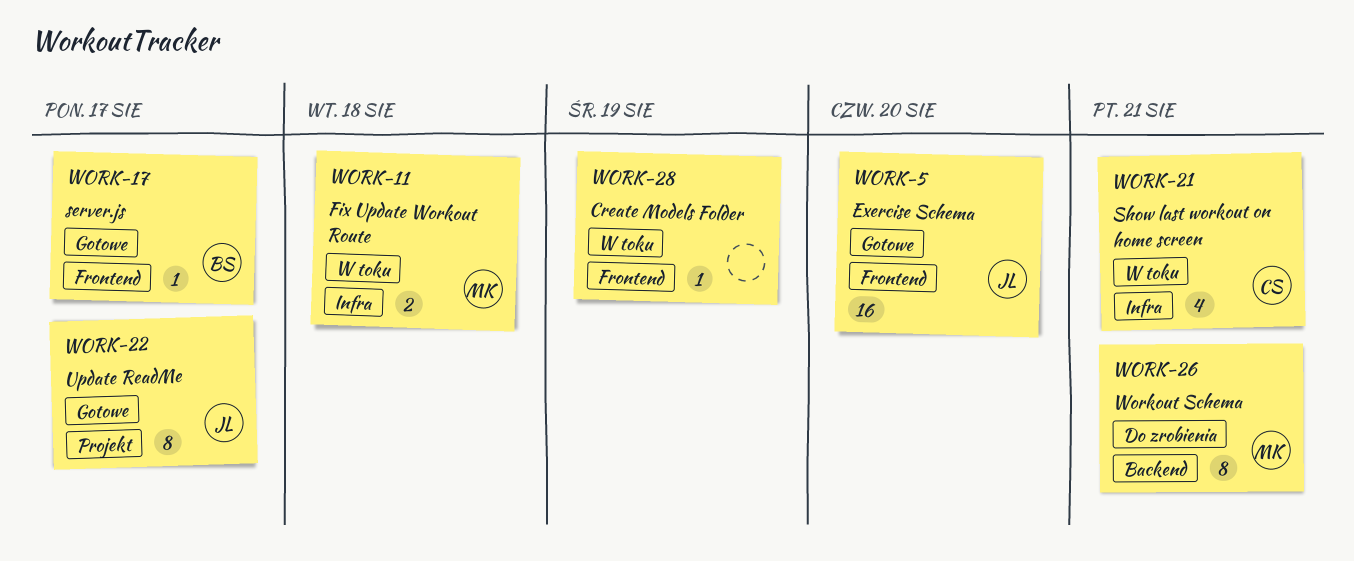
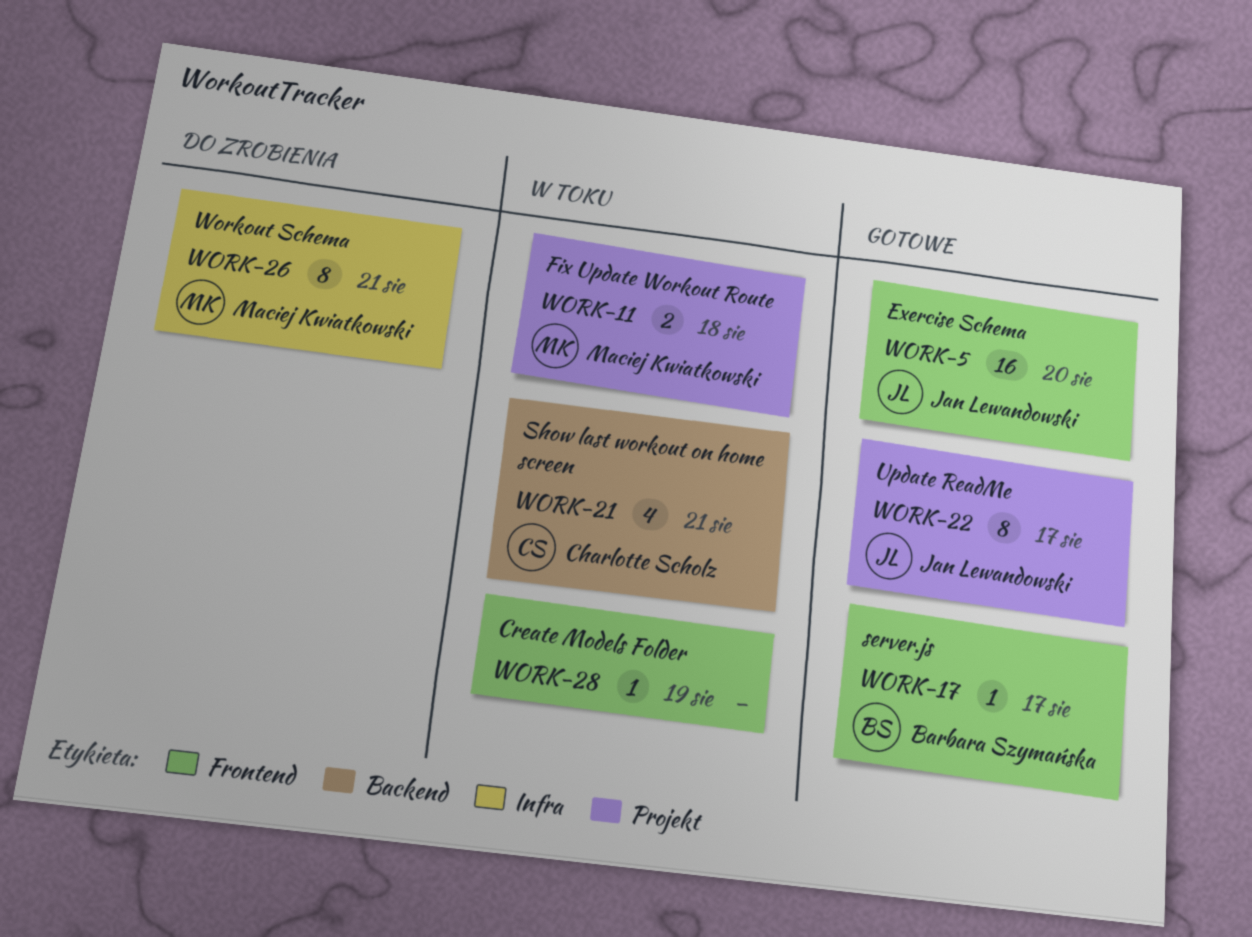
WORK-11, label: Infra -> Projekt
WORK-21, label: Infra -> Backend
WORK-26, label: Backend -> Infra

